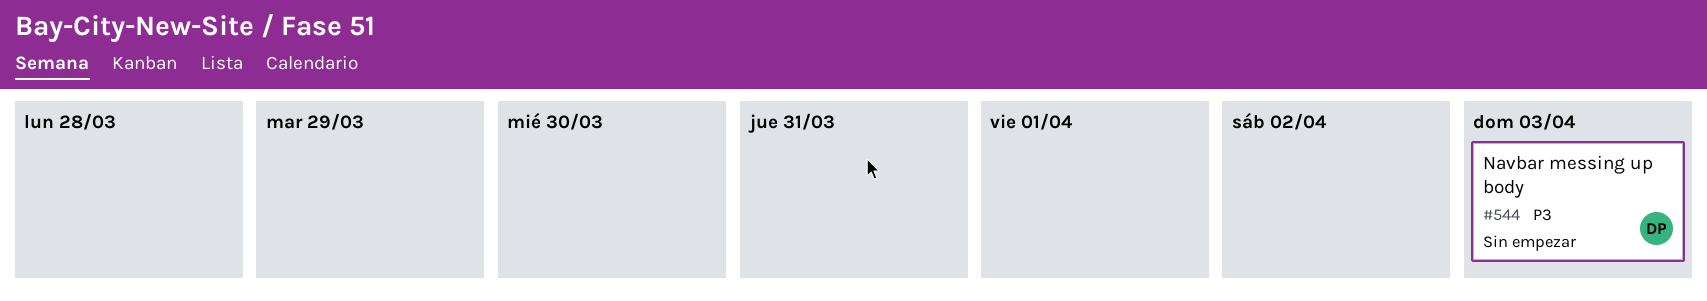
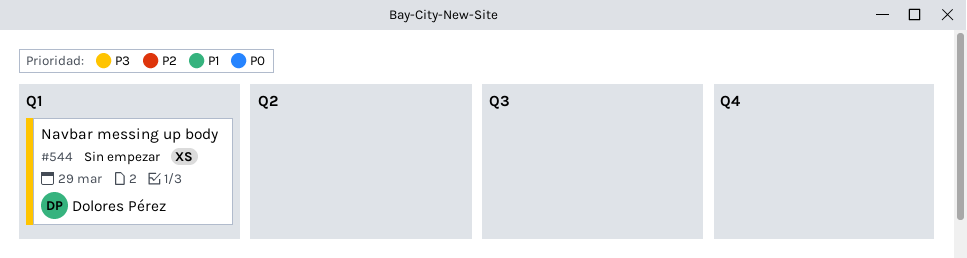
#544, due: Apr 3 -> Mar 29

